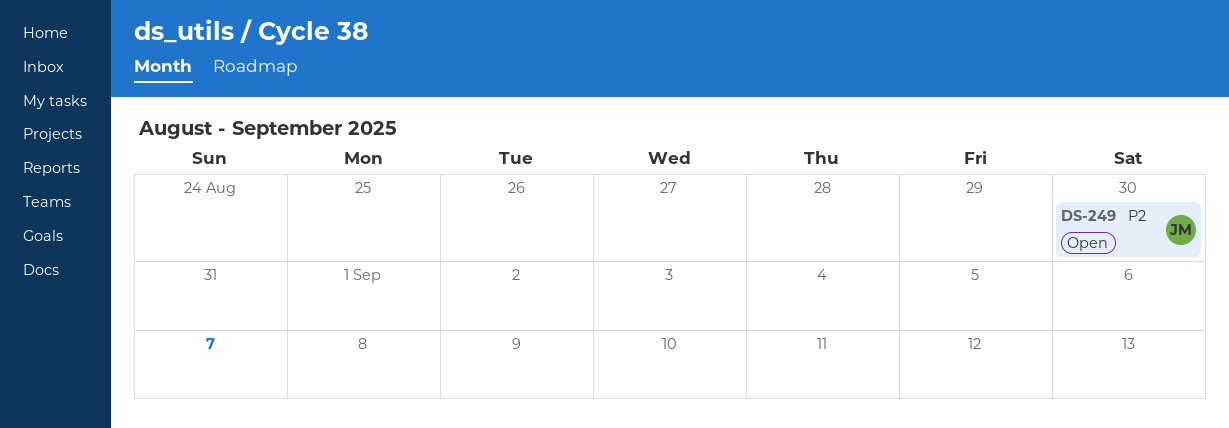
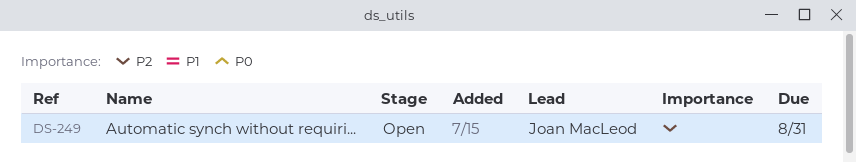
DS-249, due: Aug 30 -> Aug 31

